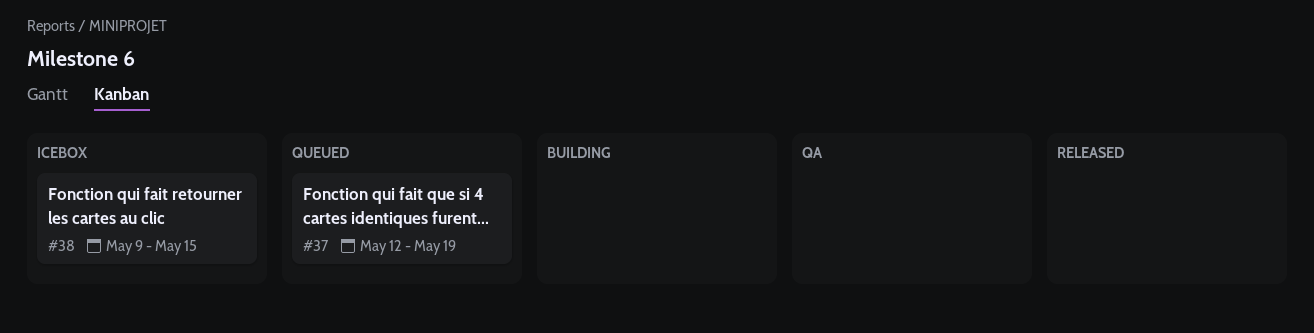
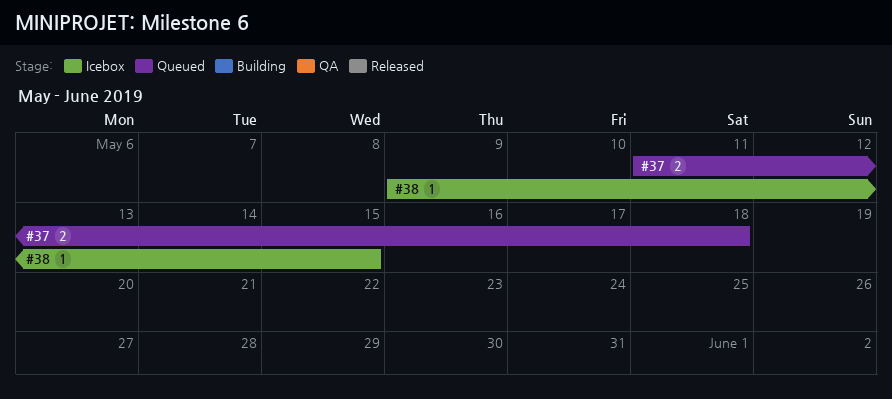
#37, start: May 12 -> May 11
#37, due: May 19 -> May 18

